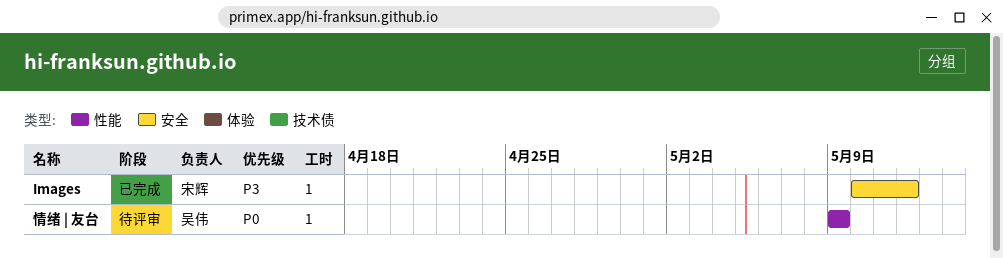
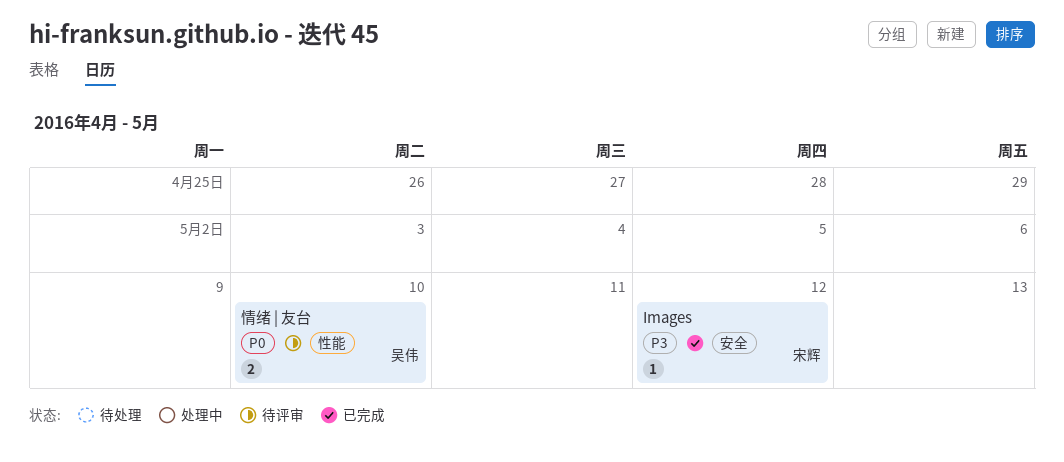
情绪 | 友台, estimate: 1 -> 2
情绪 | 友台, due: May 9 -> May 10

